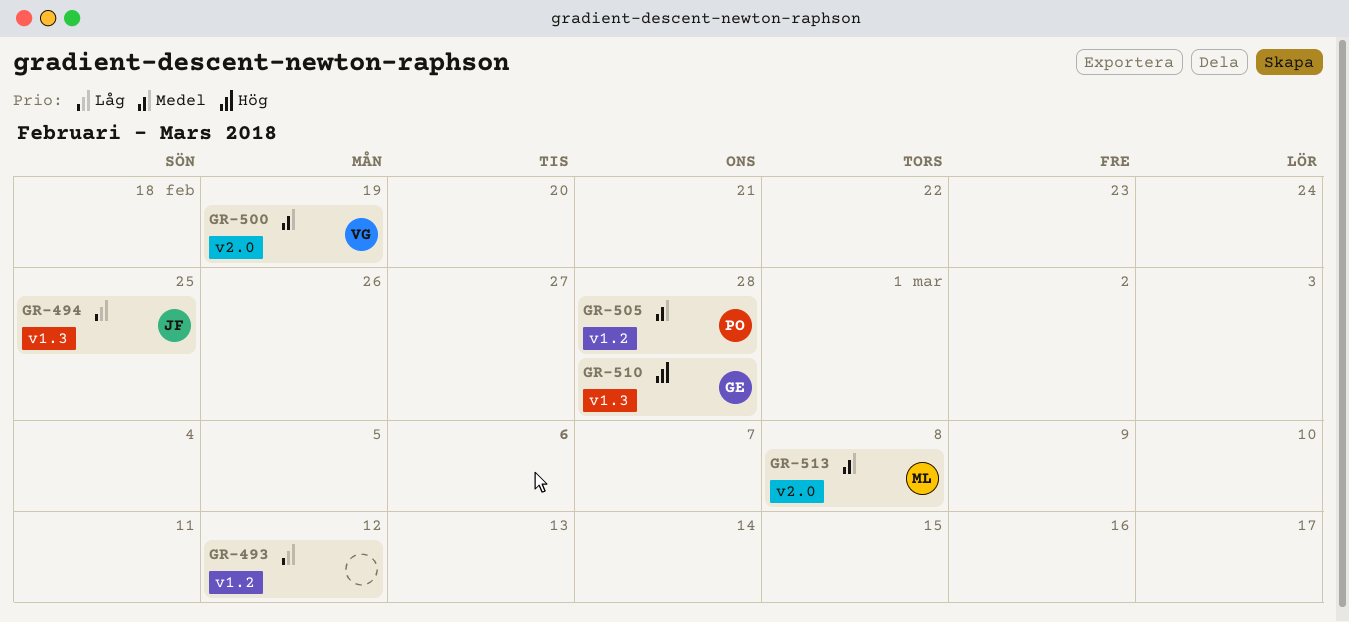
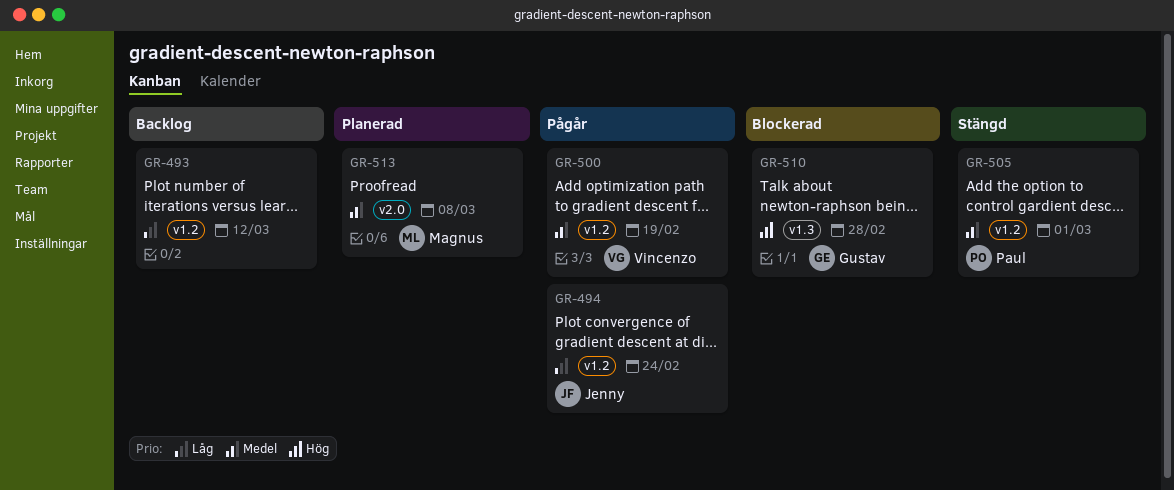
GR-494, label: v1.3 -> v1.2
GR-494, due: Feb 25 -> Feb 24
GR-500, label: v2.0 -> v1.2
GR-505, due: Feb 28 -> Mar 1

